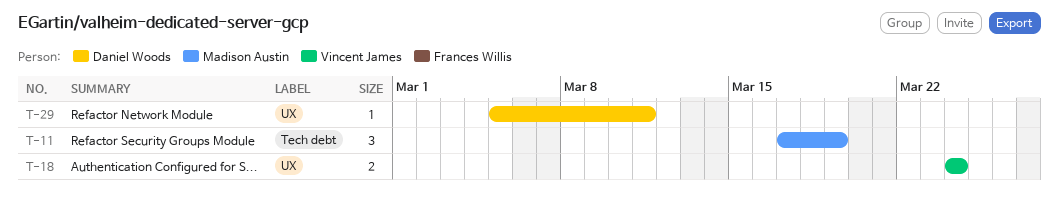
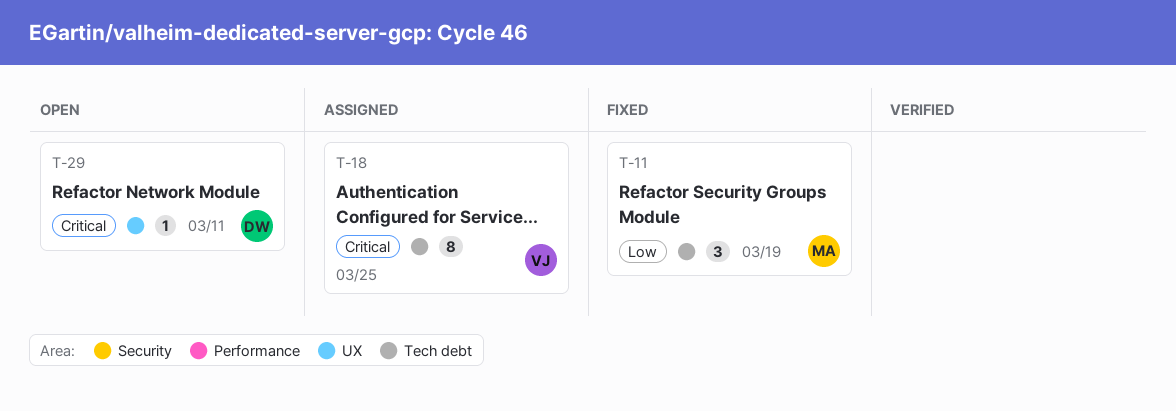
T-18, label: UX -> Tech debt
T-18, estimate: 2 -> 8
T-18, due: Mar 24 -> Mar 25

